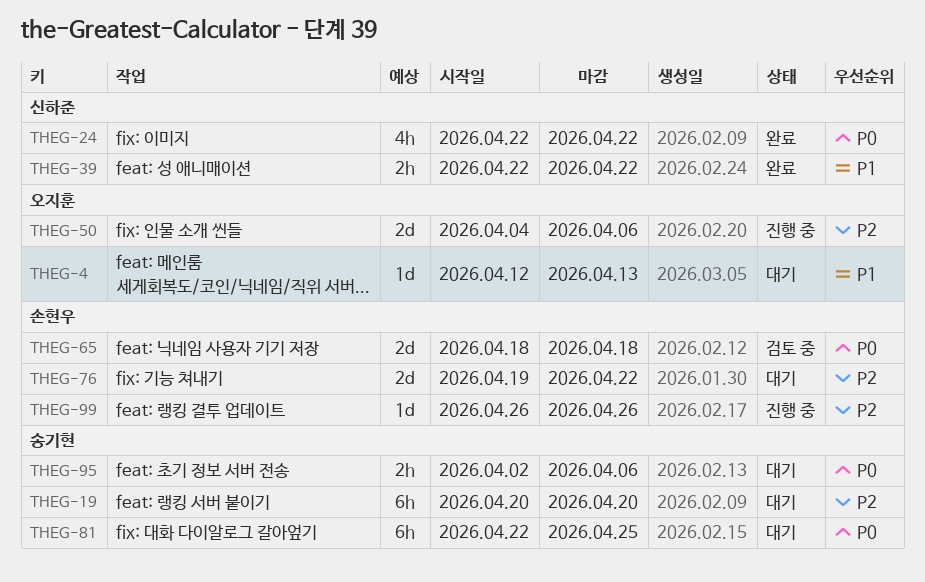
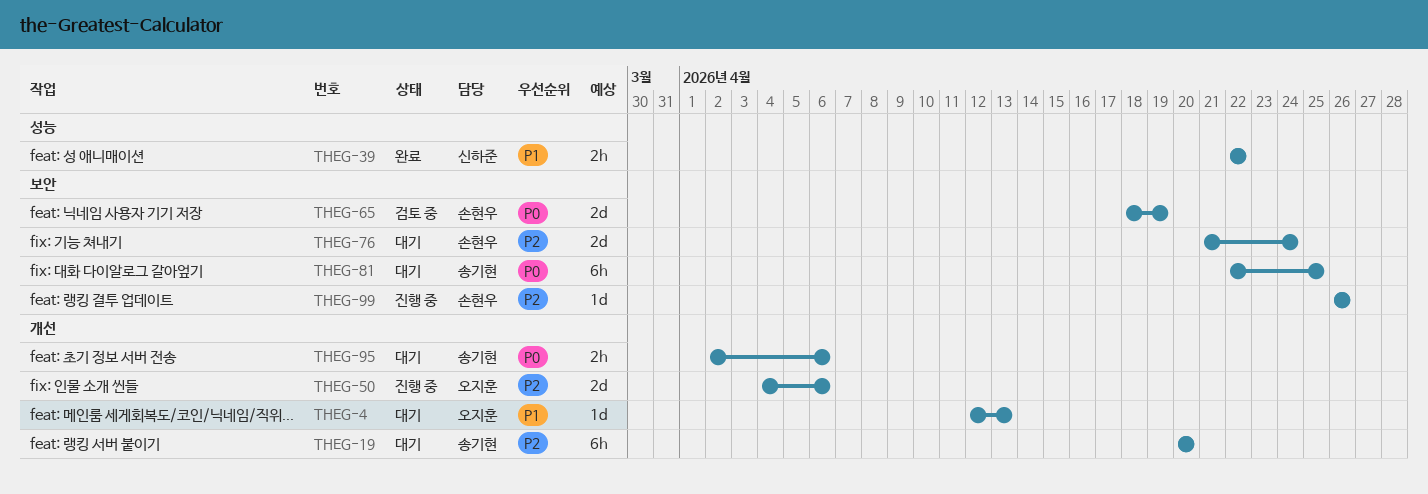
THEG-24: present -> none
THEG-65, due: Apr 18 -> Apr 19
THEG-76, start: Apr 19 -> Apr 21
THEG-76, due: Apr 22 -> Apr 24

